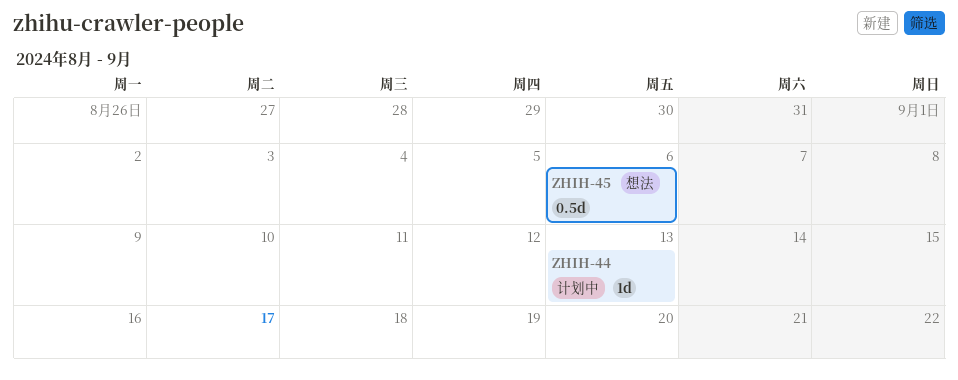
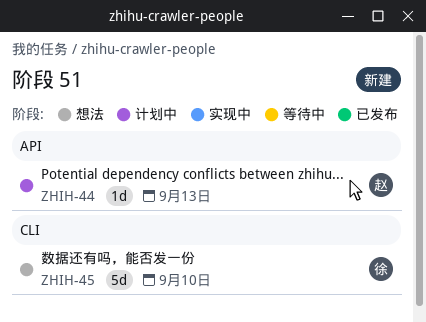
ZHIH-45, estimate: 0.5d -> 5d
ZHIH-45, due: Sep 6 -> Sep 10

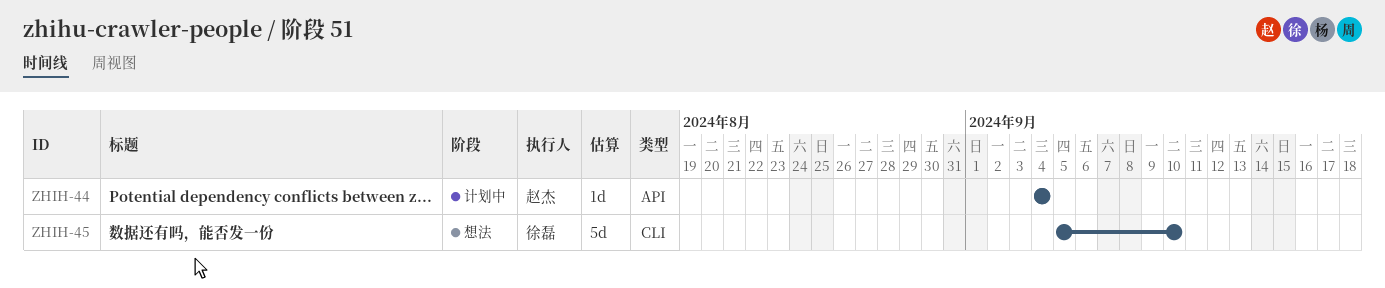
ZHIH-44, due: Sep 13 -> Sep 4

